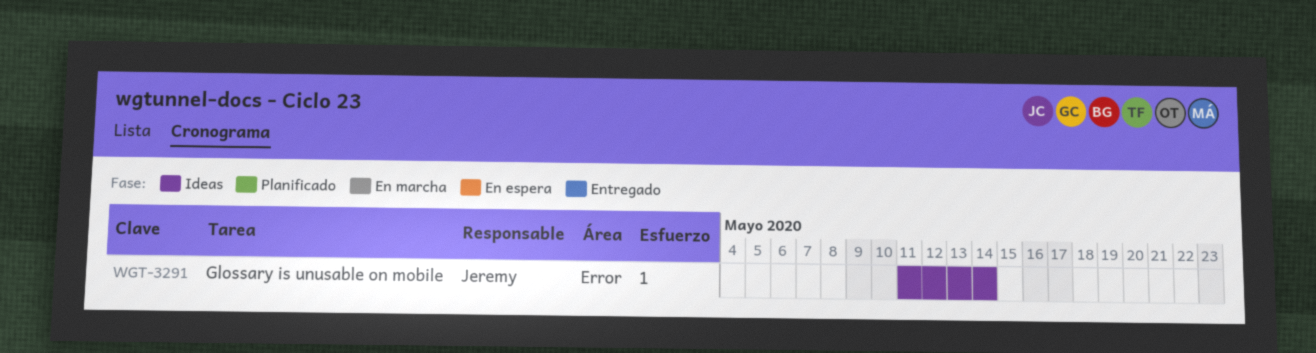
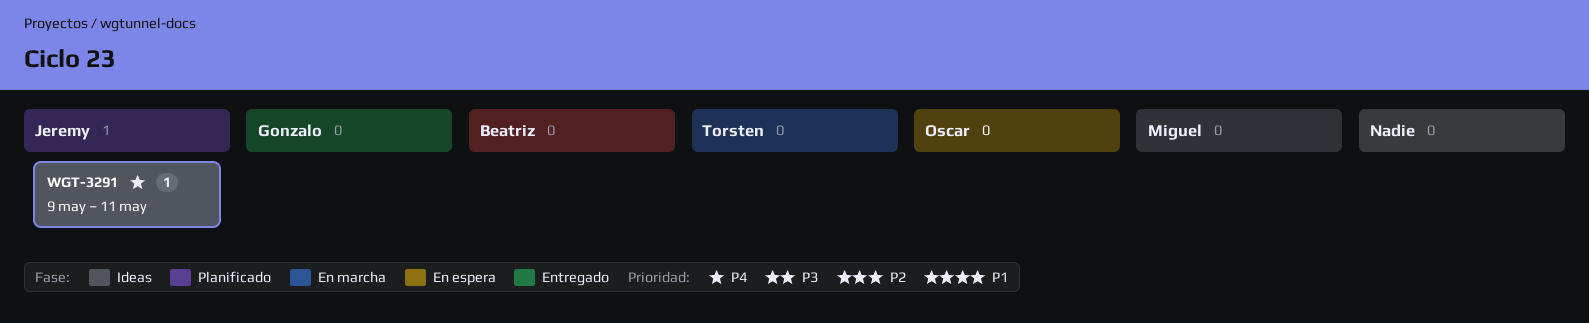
WGT-3291, start: May 11 -> May 9
WGT-3291, due: May 14 -> May 11

